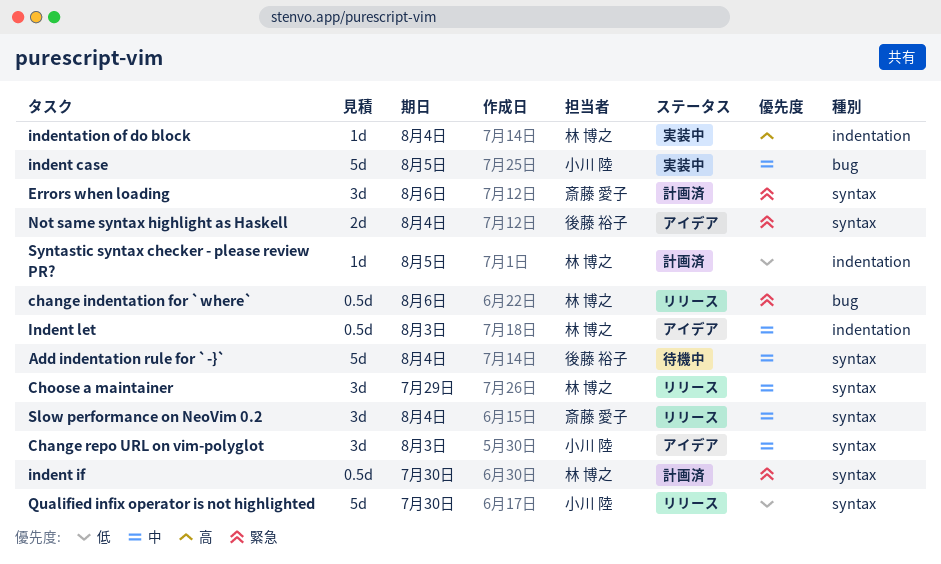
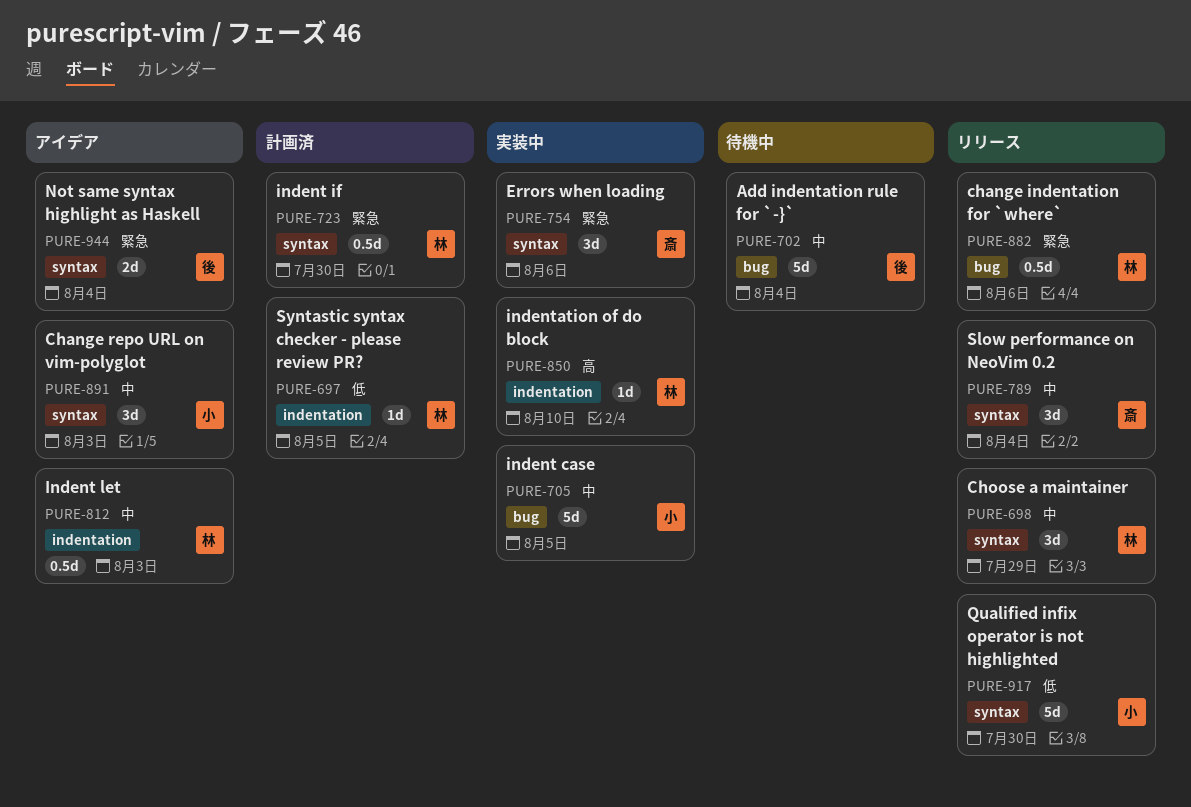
Add indentation rule for `-}`, label: syntax -> bug
Errors when loading, status: 計画済 -> 実装中
indentation of do block, due: Aug 4 -> Aug 10

